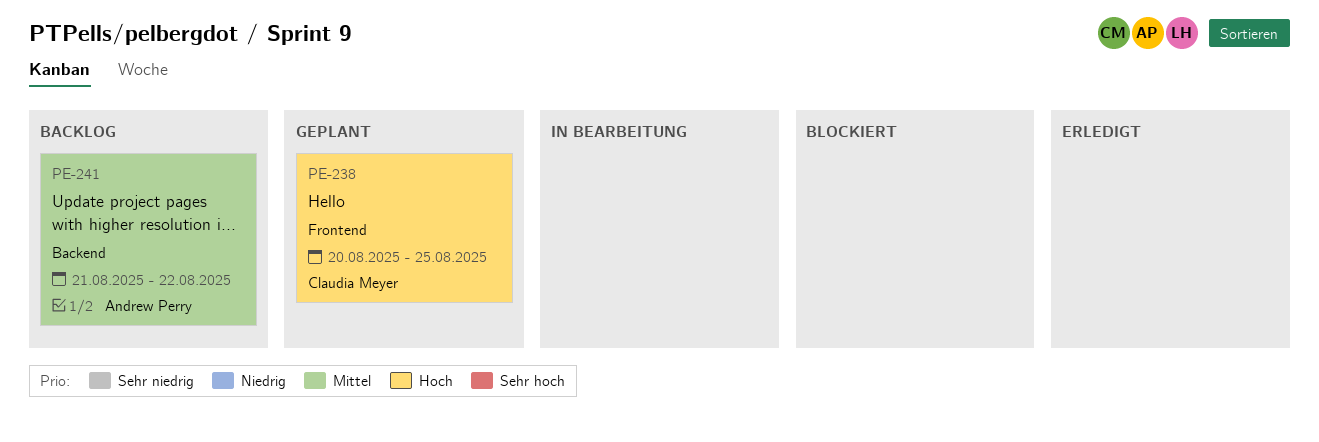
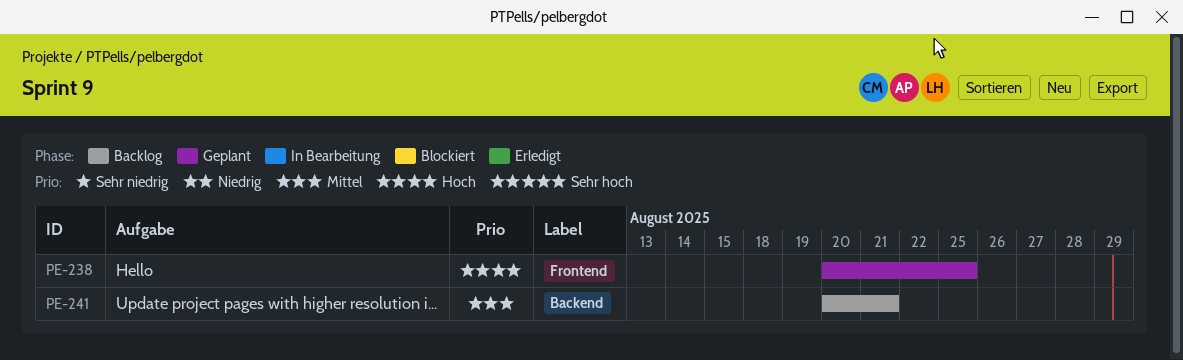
PE-241, start: Aug 21 -> Aug 20
PE-241, due: Aug 22 -> Aug 21

